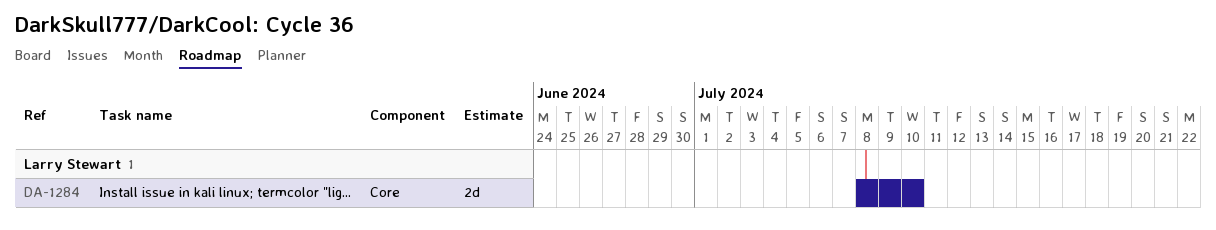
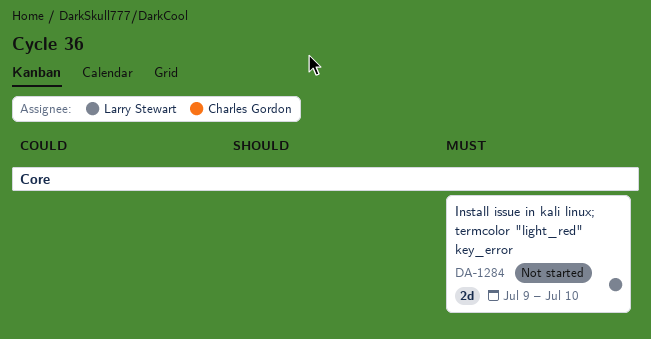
DA-1284, start: Jul 8 -> Jul 9

